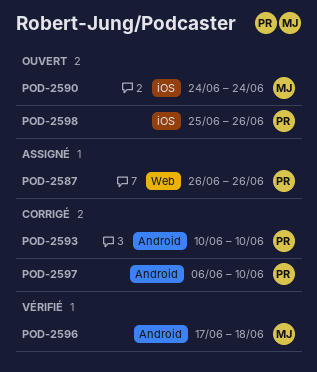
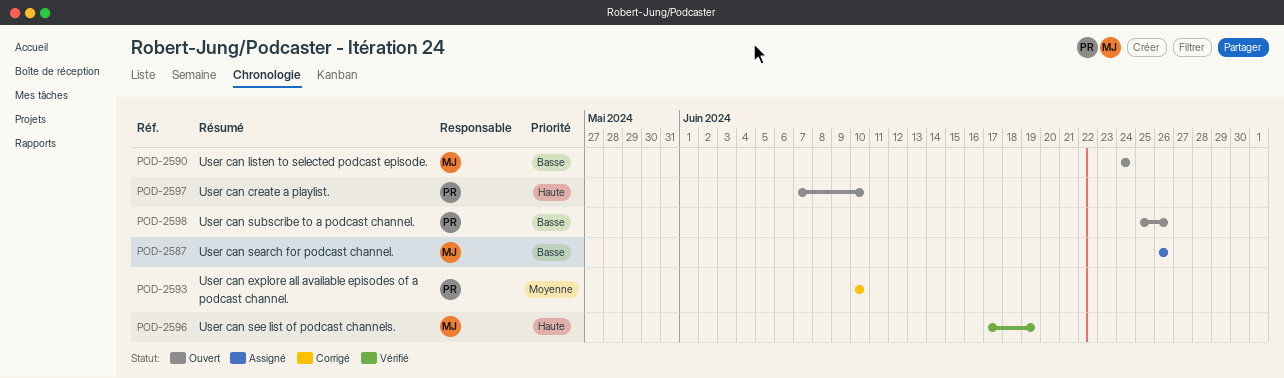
POD-2587, owner: PR -> MJ
POD-2596, due: Jun 18 -> Jun 19
POD-2597, status: Corrigé -> Ouvert
POD-2597, start: Jun 6 -> Jun 7

